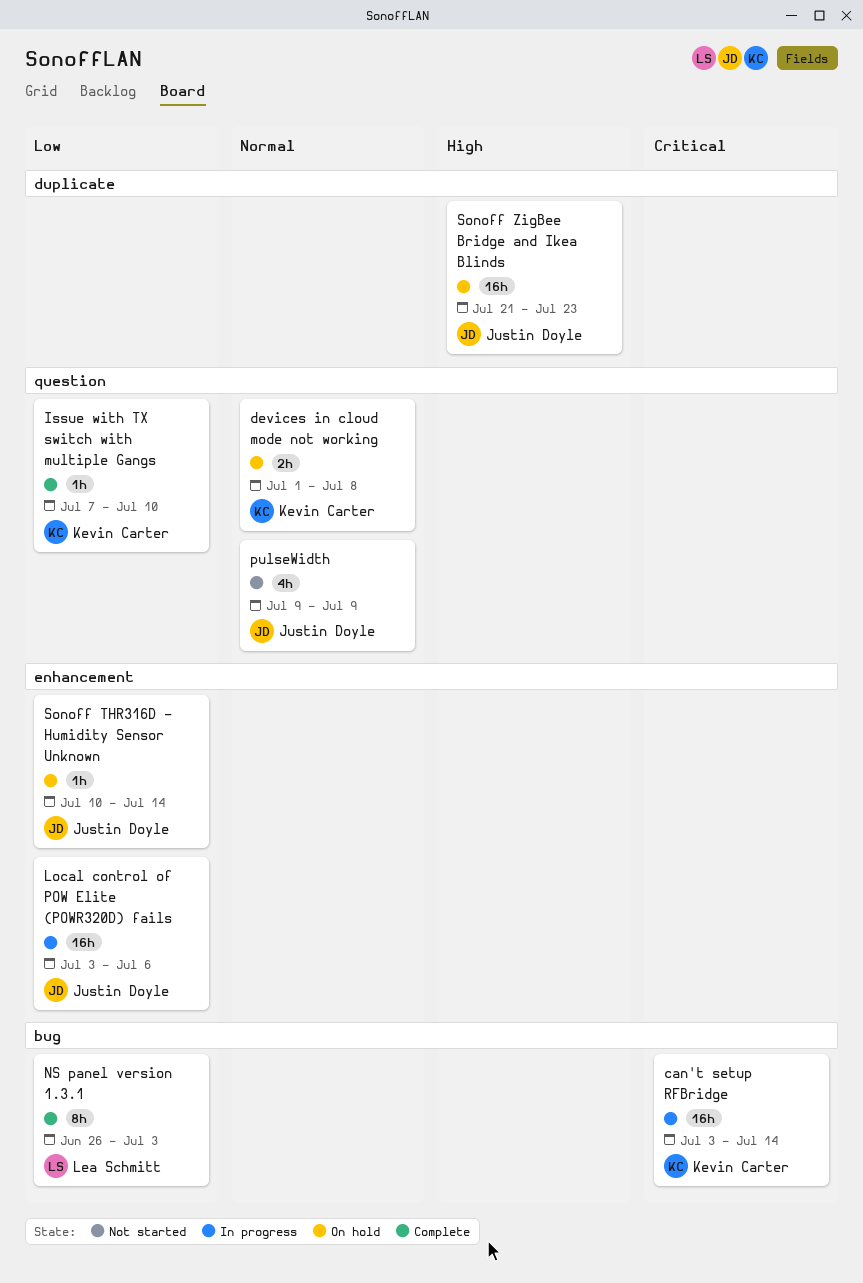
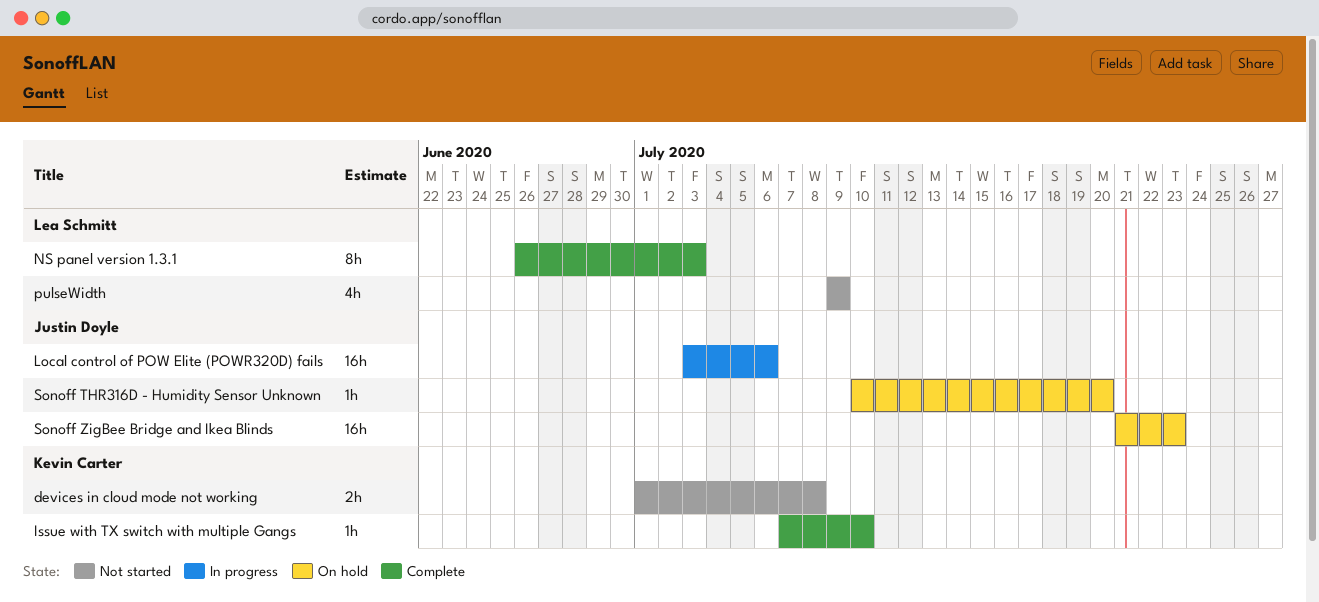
can't setup RFBridge: present -> none
devices in cloud mode not working, status: On hold -> Not started
pulseWidth, owner: Justin Doyle -> Lea Schmitt
Sonoff THR316D - Humidity Sensor Unknown, due: Jul 14 -> Jul 20

